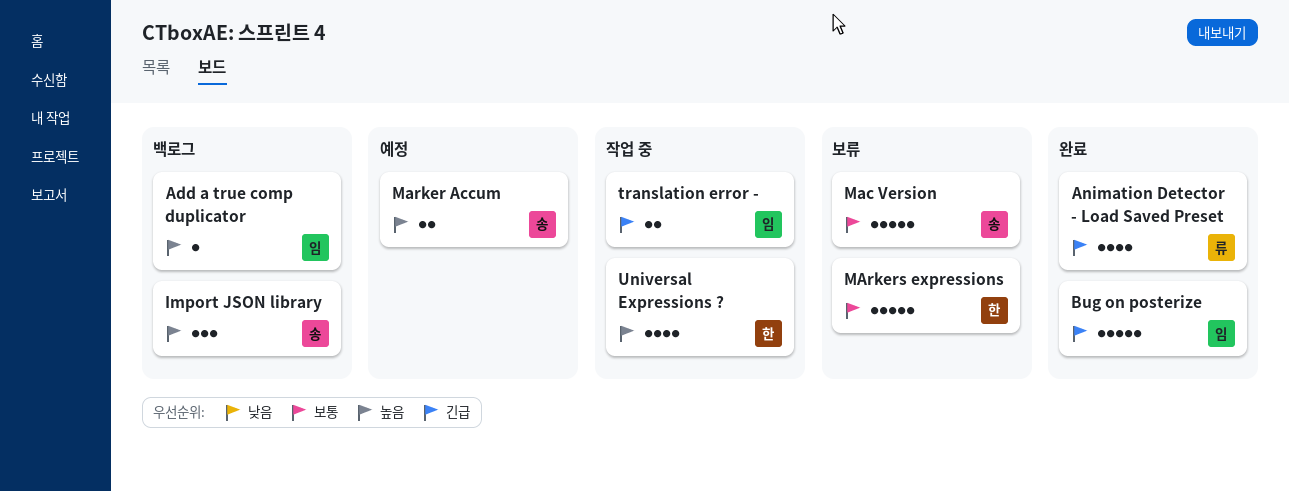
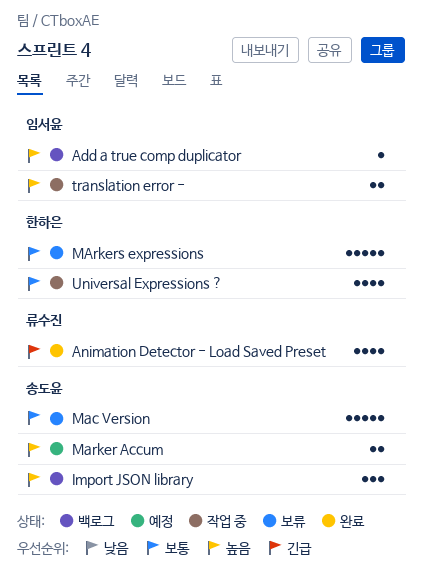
Bug on posterize: present -> none
translation error -, priority: 긴급 -> 높음
Universal Expressions ?, priority: 높음 -> 보통

